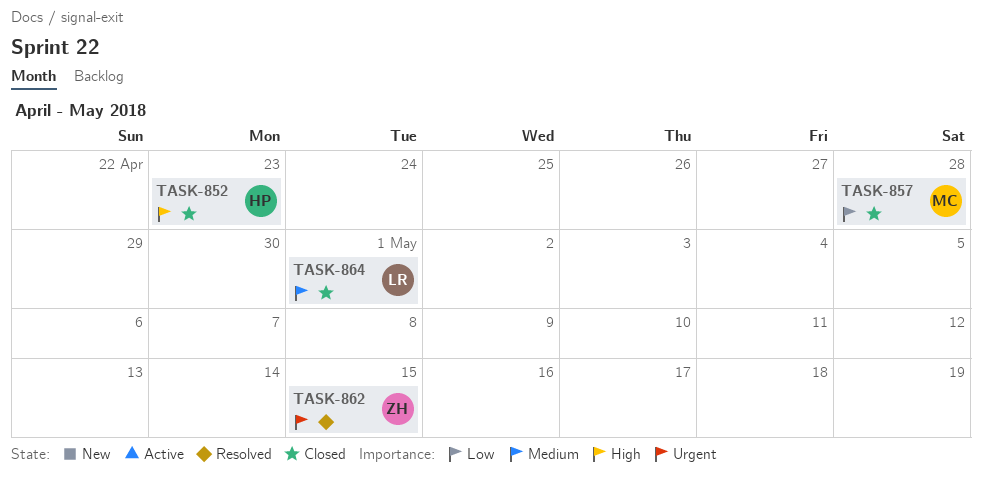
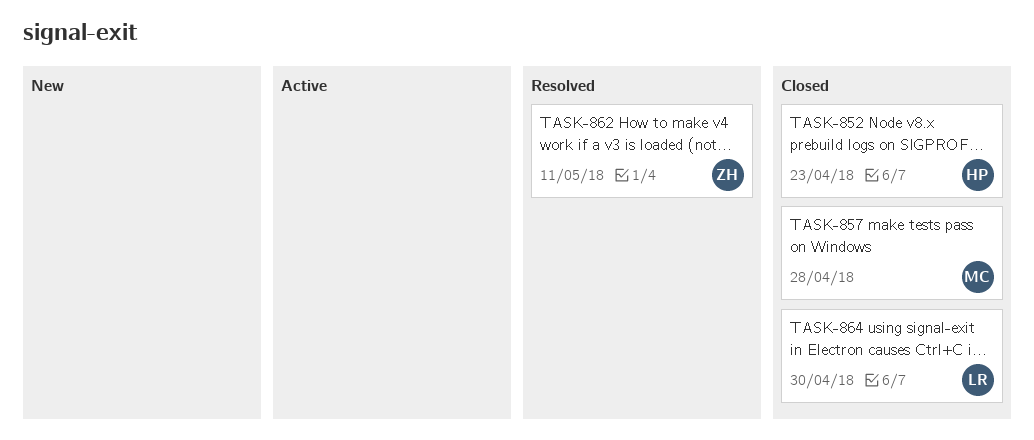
TASK-862, due: May 15 -> May 11
TASK-864, due: May 1 -> Apr 30

